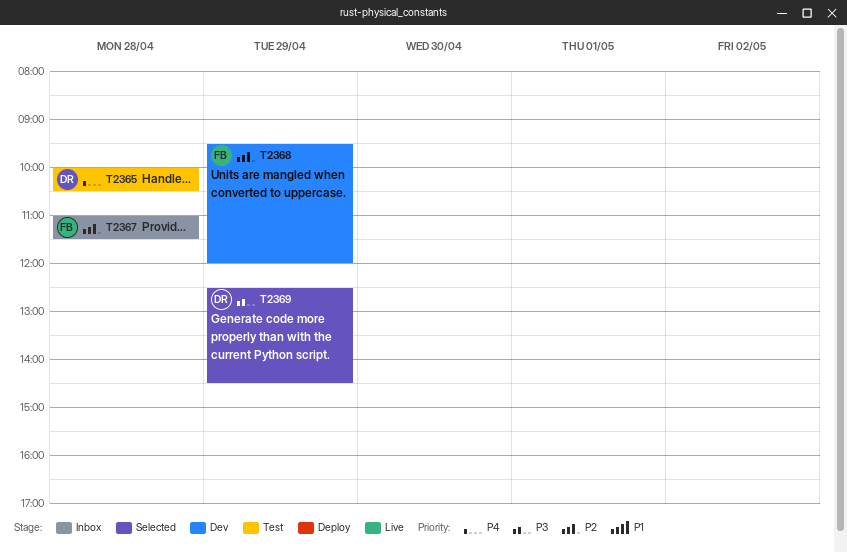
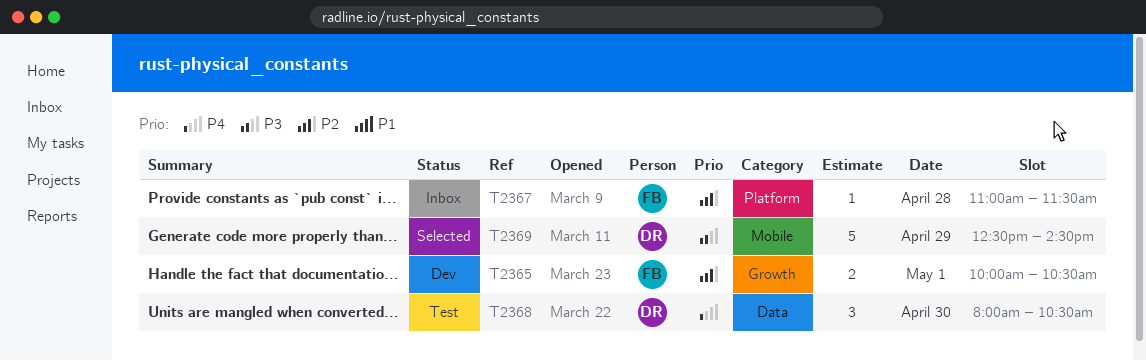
T2365, status: Test -> Dev
T2365, owner: DR -> FB
T2365, priority: P4 -> P2
T2365, day: Apr 28 -> May 1
T2368, status: Dev -> Test
T2368, owner: FB -> DR
T2368, priority: P2 -> P4
T2368, day: Apr 29 -> Apr 30
T2368, begins: 09:30 -> 08:00
T2368, ends: 12:00 -> 10:30

